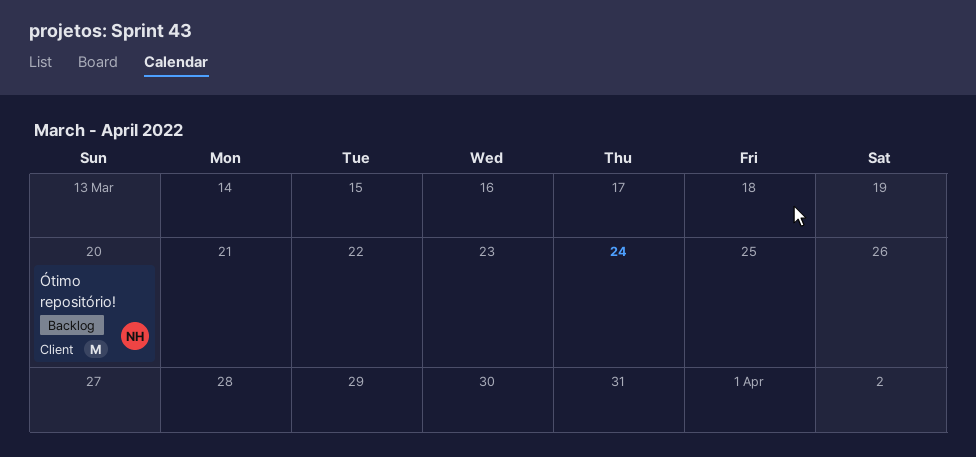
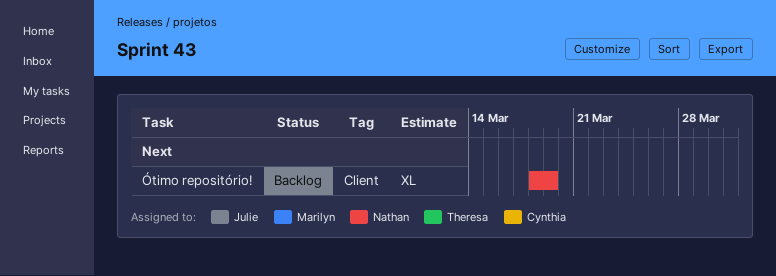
Ótimo repositório!, estimate: M -> XL
Ótimo repositório!, due: Mar 20 -> Mar 19

